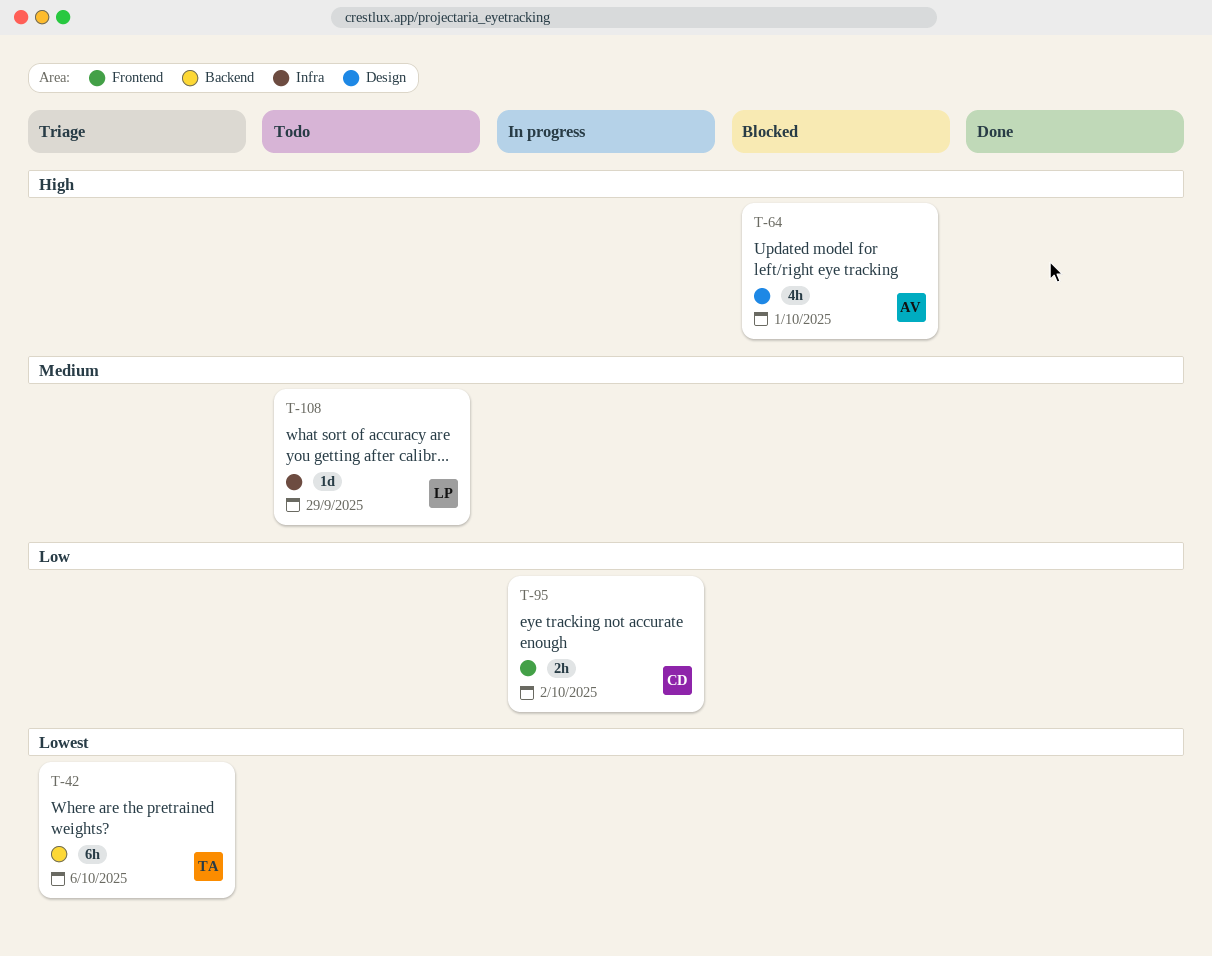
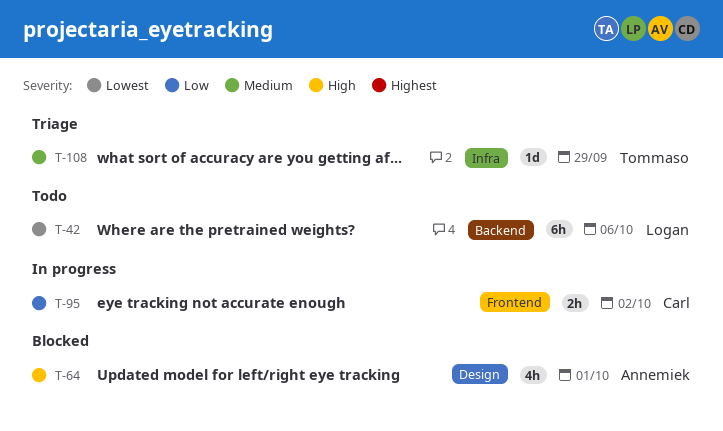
T-42, status: Triage -> Todo
T-42, owner: Tommaso -> Logan
T-108, status: Todo -> Triage
T-108, owner: Logan -> Tommaso

